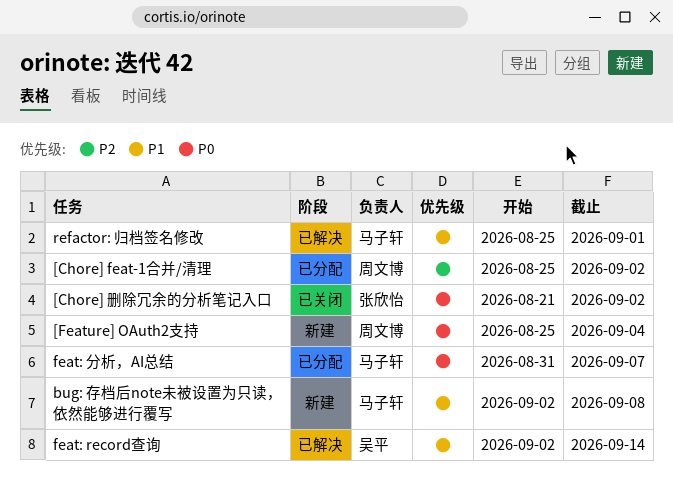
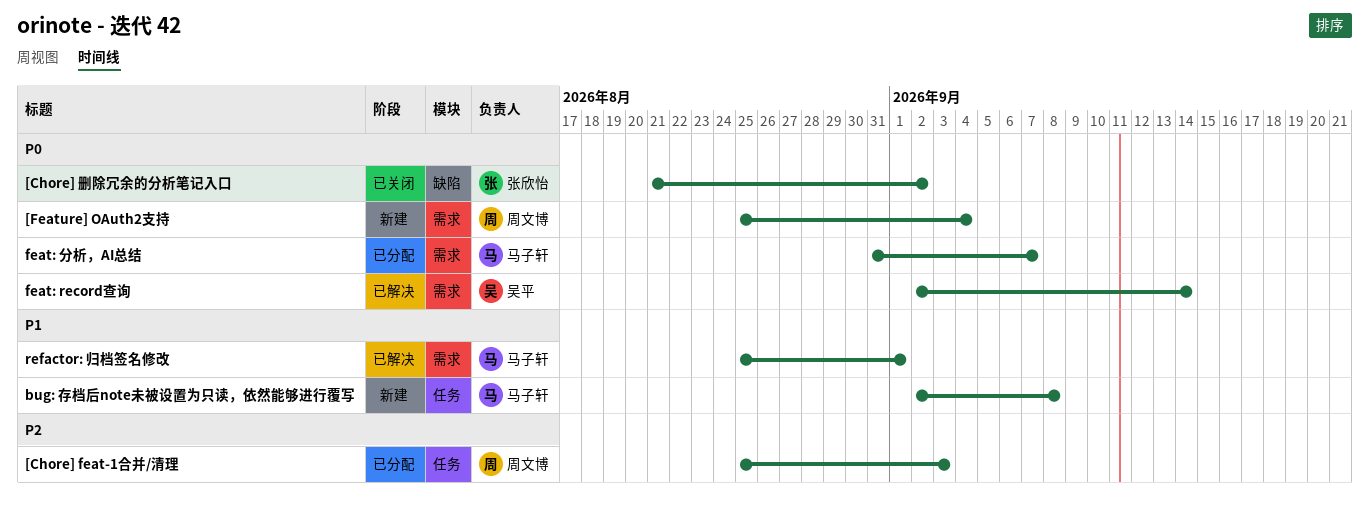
[Chore] feat-1合并/清理, due: Sep 2 -> Sep 3
feat: record查询, priority: P1 -> P0

